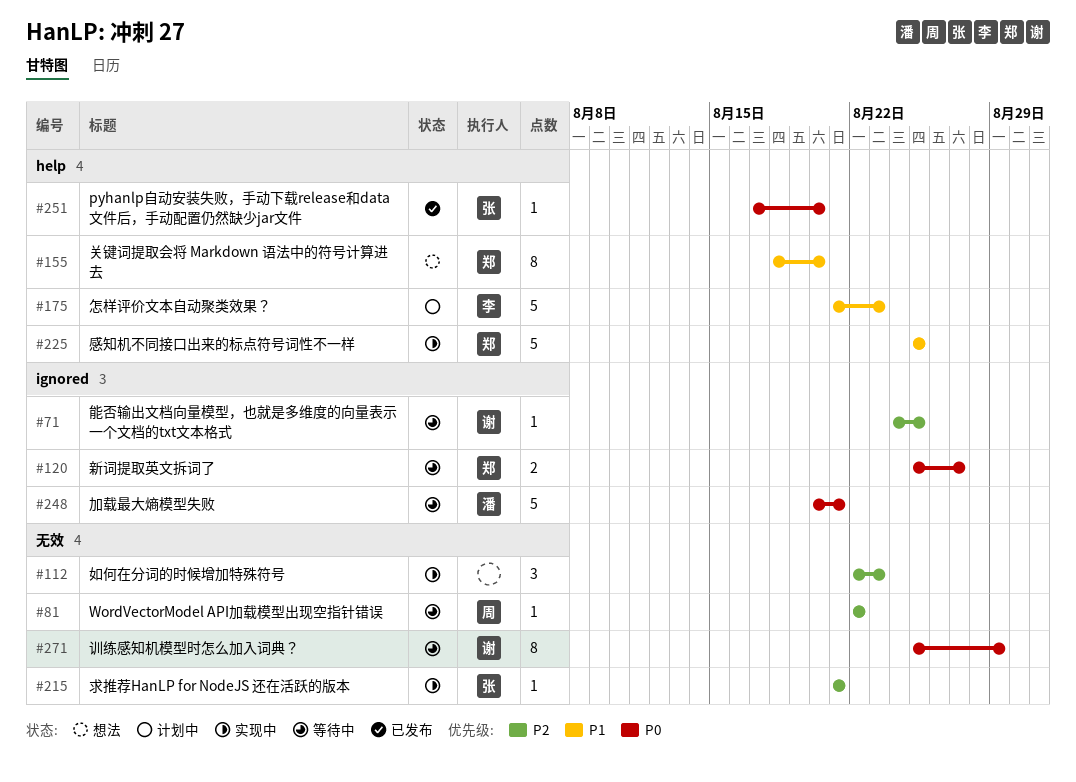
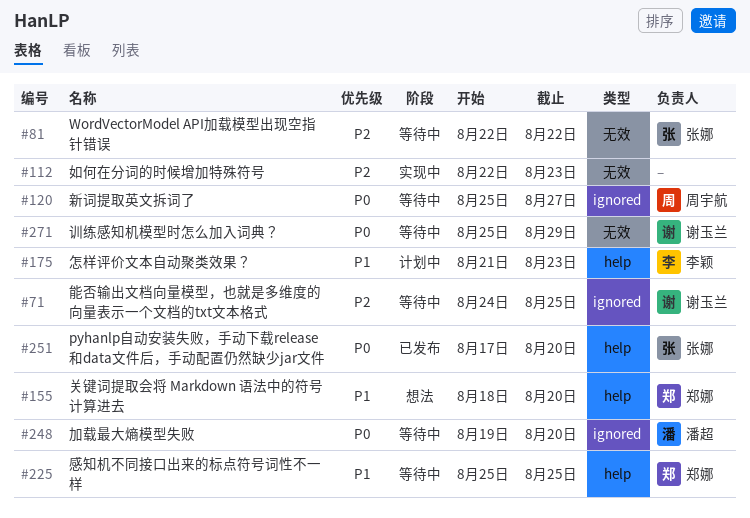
#81, owner: 周宇航 -> 张娜
#120, owner: 郑娜 -> 周宇航
#215: present -> none
#225, status: 实现中 -> 等待中
#248, start: Aug 20 -> Aug 19
#248, due: Aug 21 -> Aug 20

